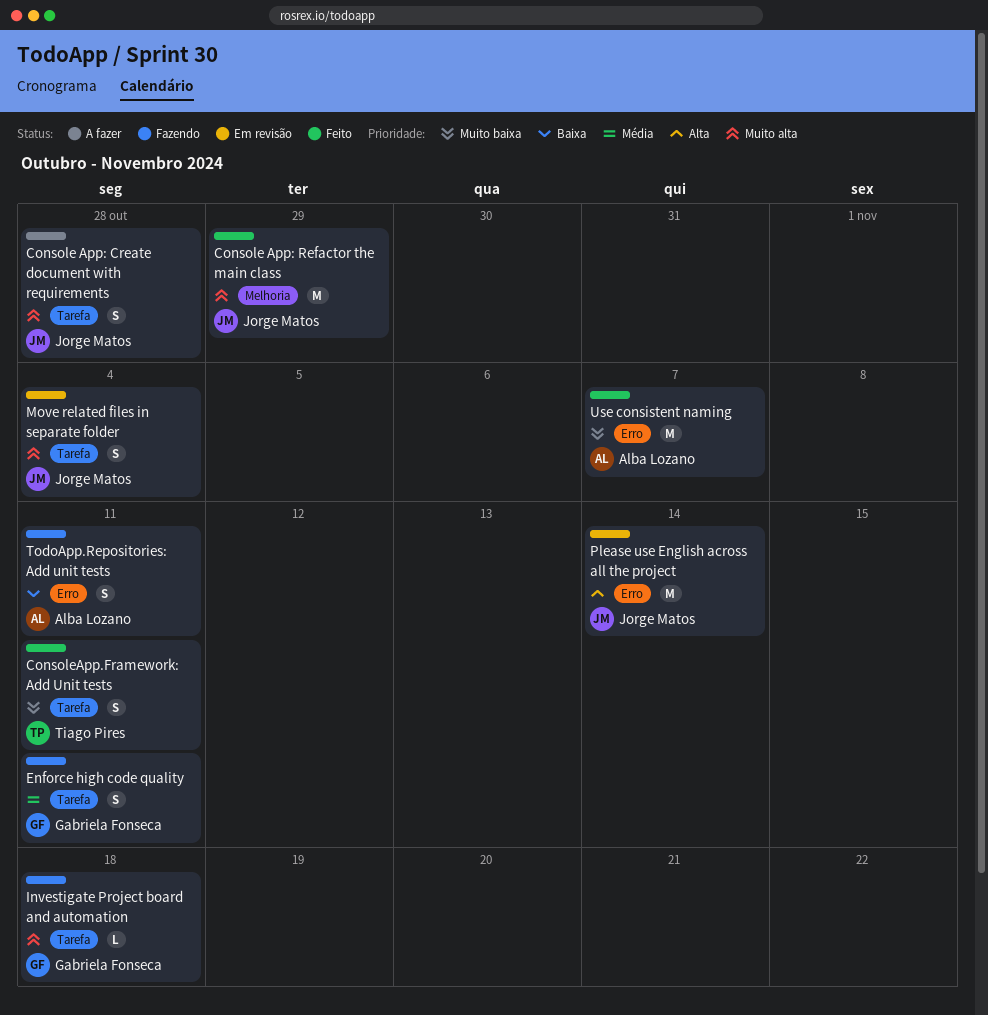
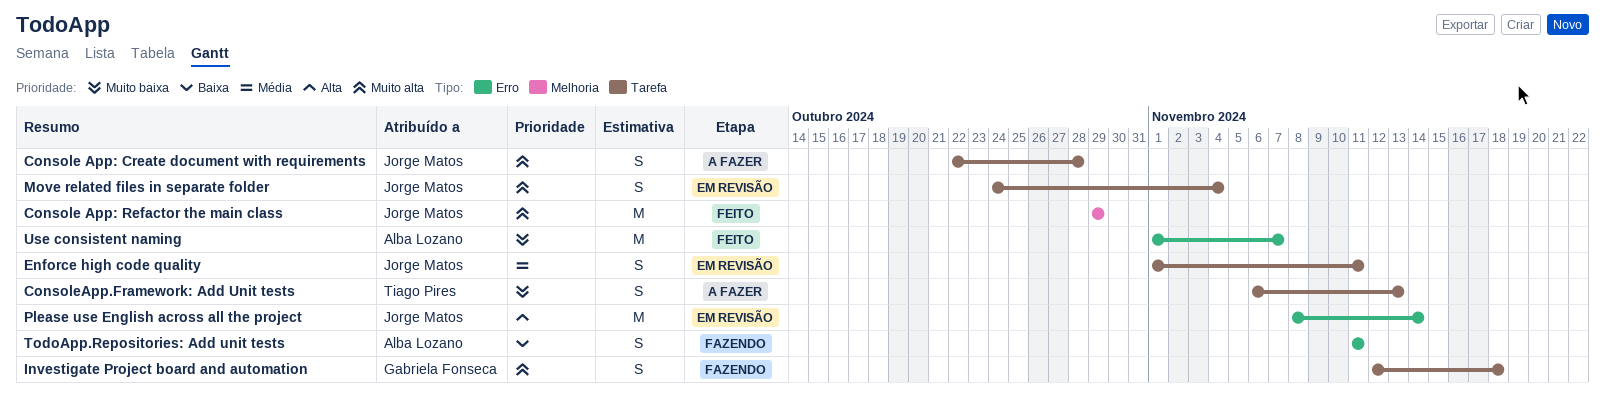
ConsoleApp.Framework: Add Unit tests, status: Feito -> A fazer
ConsoleApp.Framework: Add Unit tests, due: Nov 11 -> Nov 13
Enforce high code quality, status: Fazendo -> Em revisão
Enforce high code quality, owner: Gabriela Fonseca -> Jorge Matos
Investigate Project board and automation, estimate: L -> S

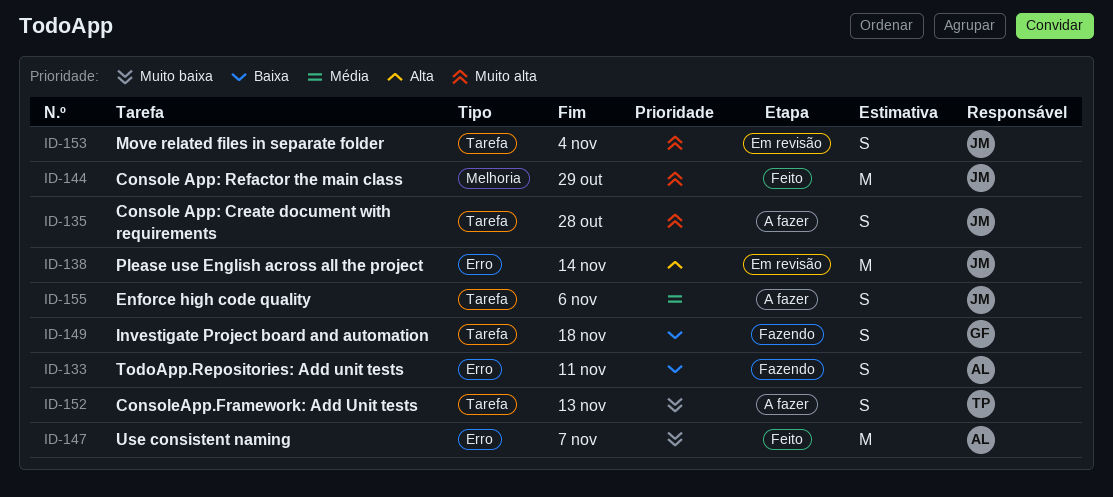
Enforce high code quality, status: Em revisão -> A fazer
Enforce high code quality, due: Nov 11 -> Nov 6
Investigate Project board and automation, priority: Muito alta -> Baixa

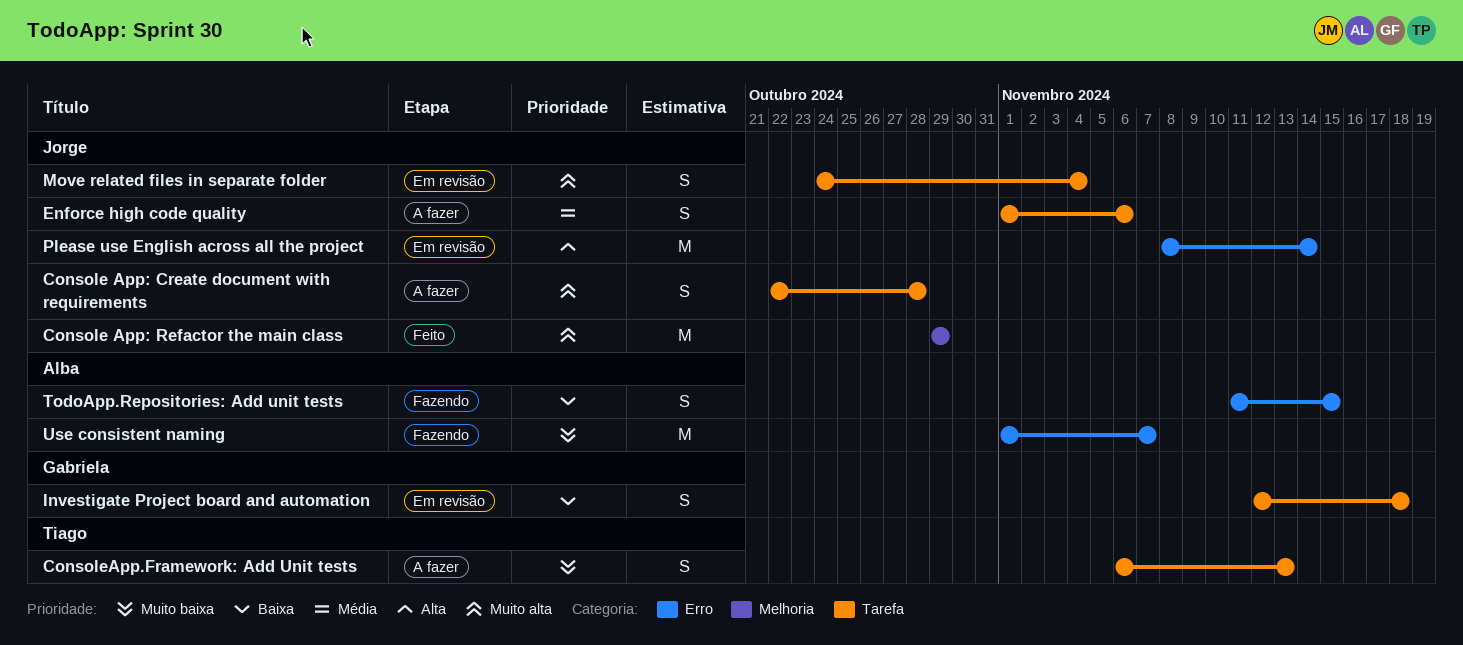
Investigate Project board and automation, status: Fazendo -> Em revisão
TodoApp.Repositories: Add unit tests, due: Nov 11 -> Nov 15
Use consistent naming, status: Feito -> Fazendo

